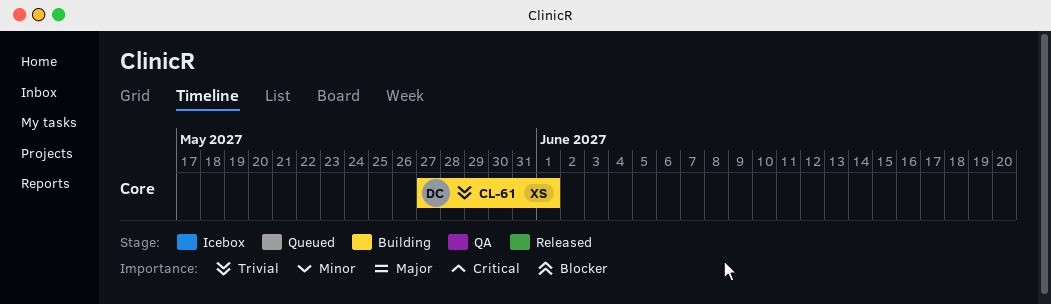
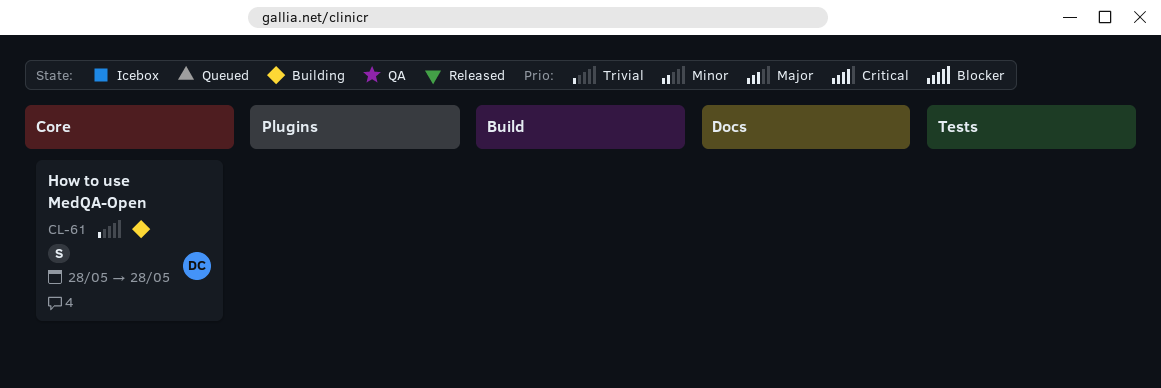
CL-61, estimate: XS -> S
CL-61, start: May 27 -> May 28
CL-61, due: Jun 1 -> May 28

